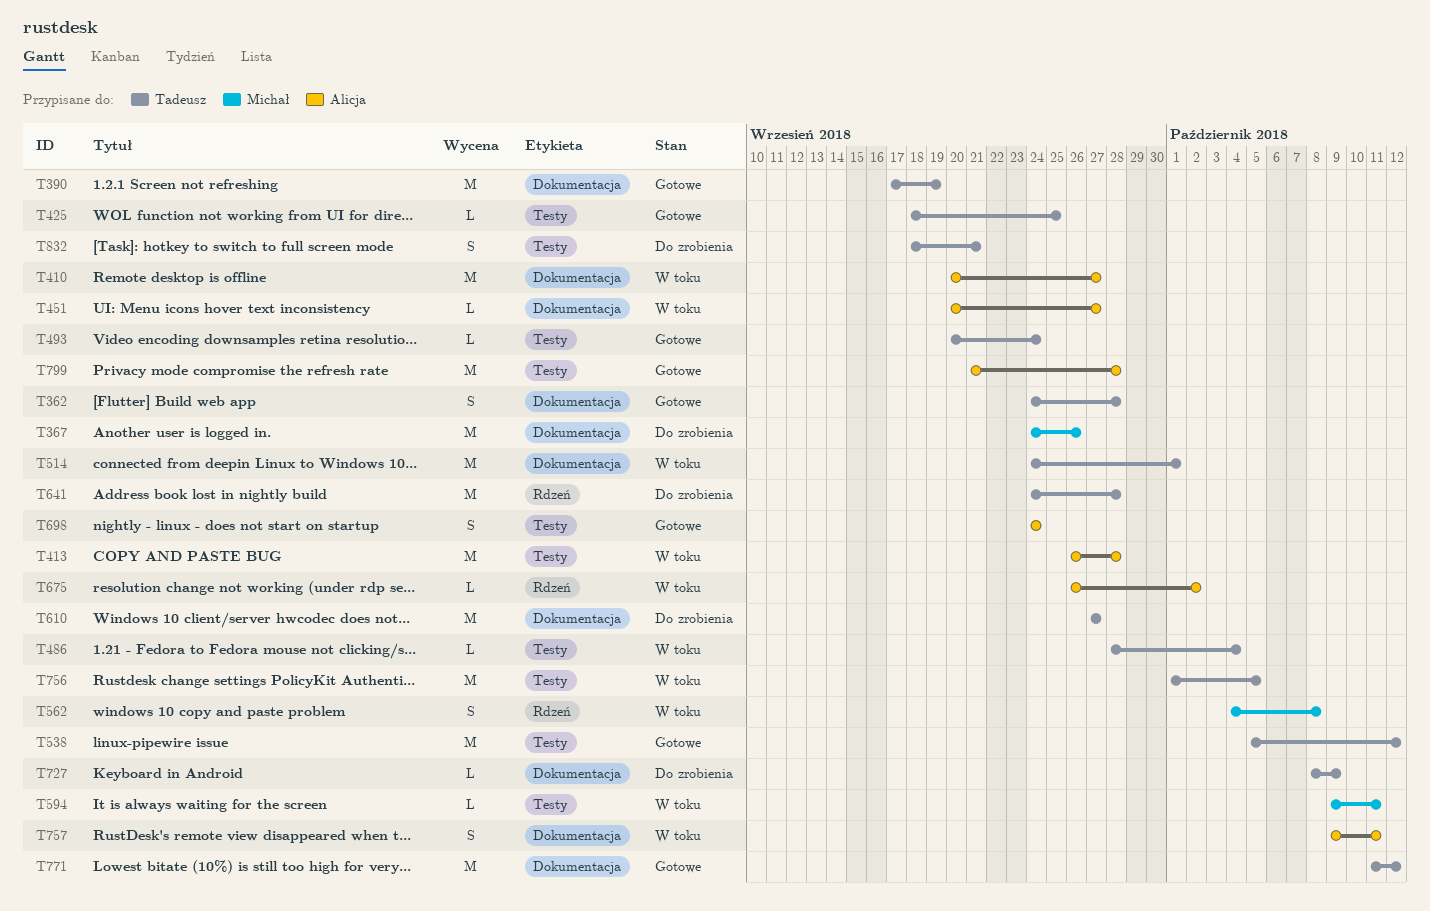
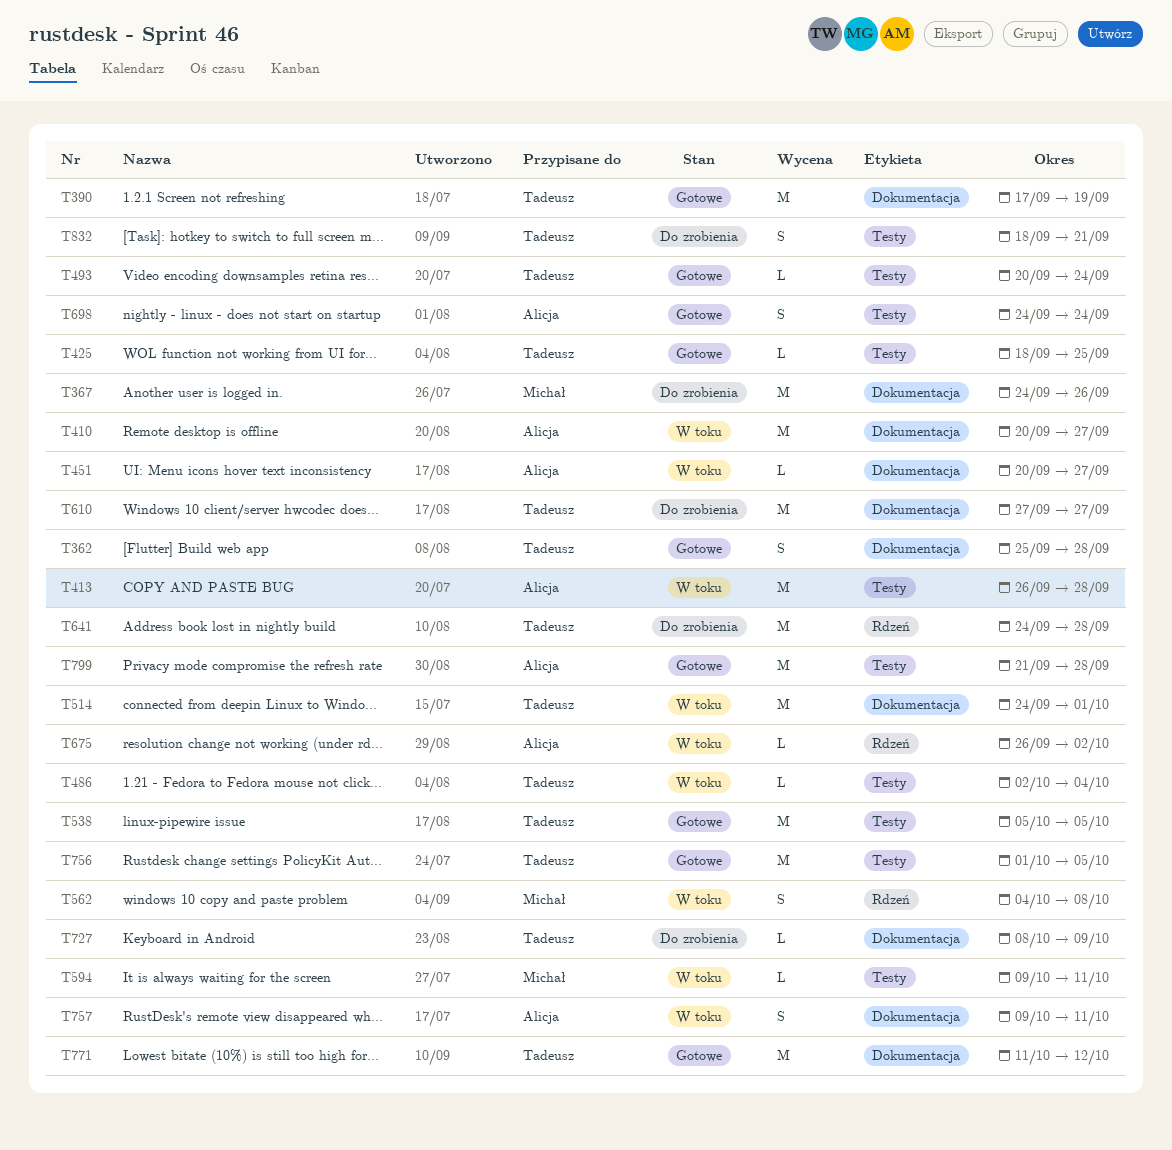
T362, start: Sep 24 -> Sep 25
T486, start: Sep 28 -> Oct 2
T538, due: Oct 12 -> Oct 5
T756, status: W toku -> Gotowe

